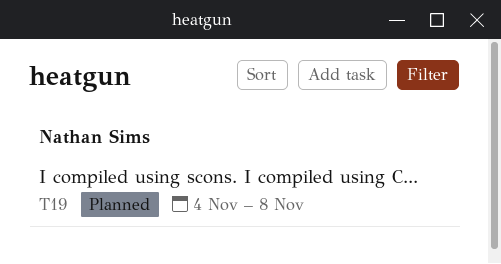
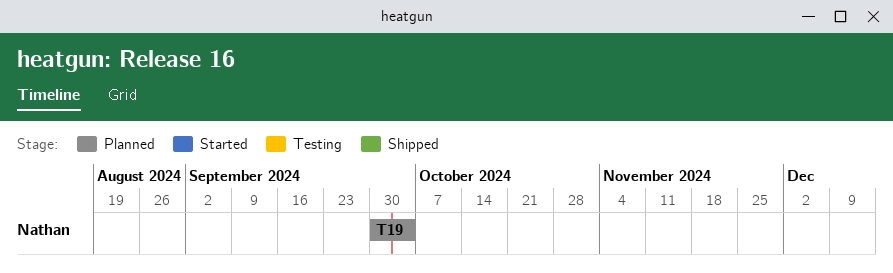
T19, start: Nov 4 -> Sep 30
T19, due: Nov 8 -> Oct 4

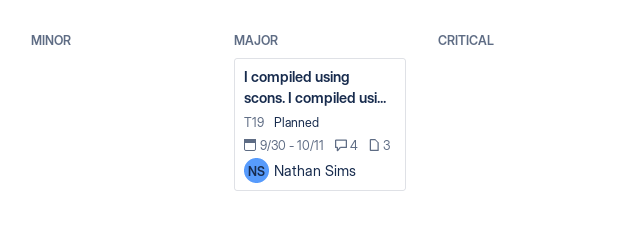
T19, due: Oct 4 -> Oct 11

